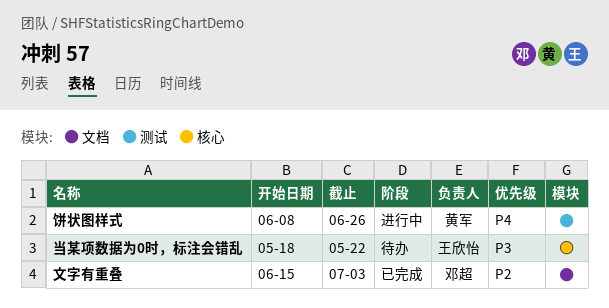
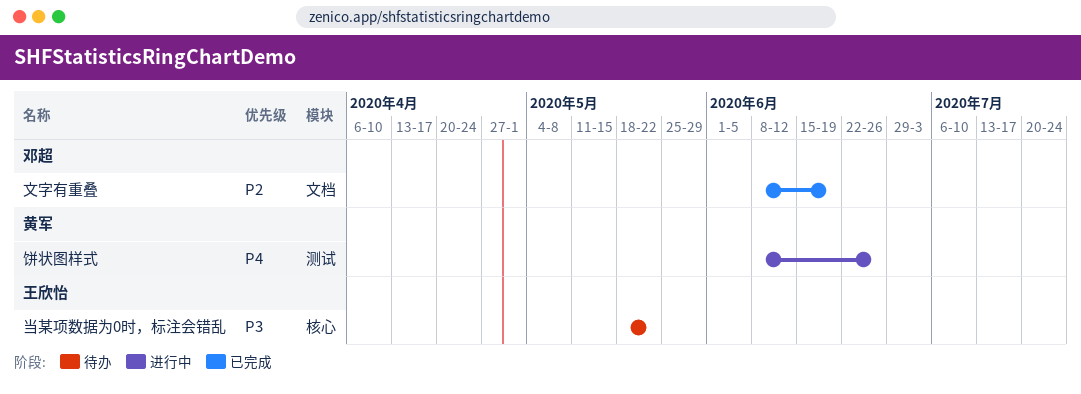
文字有重叠, start: Jun 15 -> Jun 8
文字有重叠, due: Jul 3 -> Jun 19

